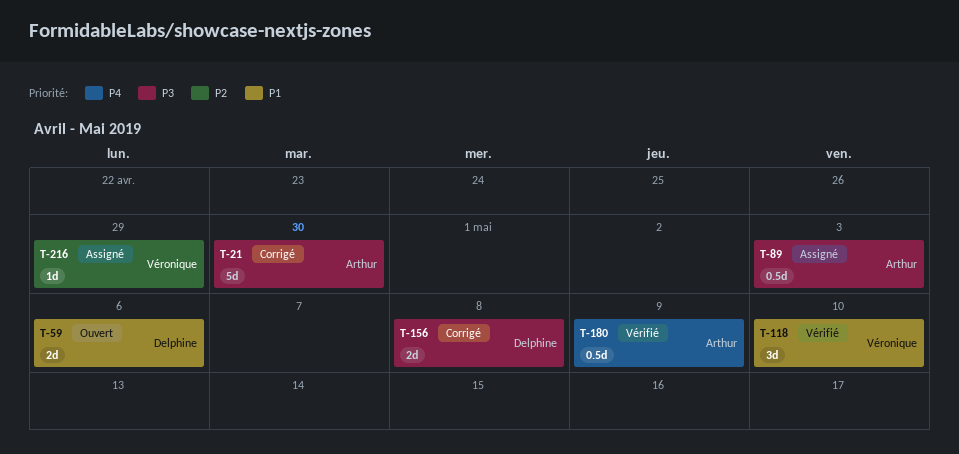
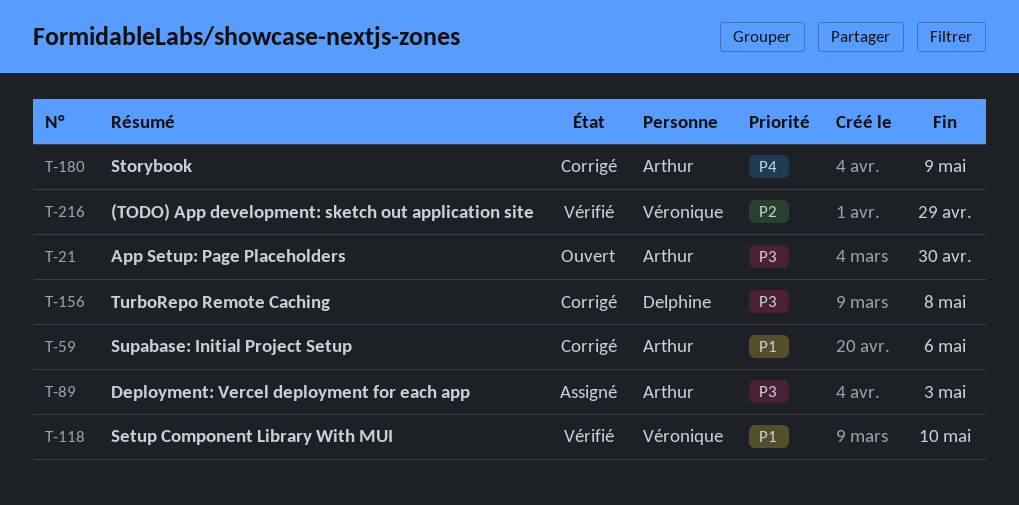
T-21, status: Corrigé -> Ouvert
T-59, status: Ouvert -> Corrigé
T-59, owner: Delphine -> Arthur
T-180, status: Vérifié -> Corrigé
T-216, status: Assigné -> Vérifié

